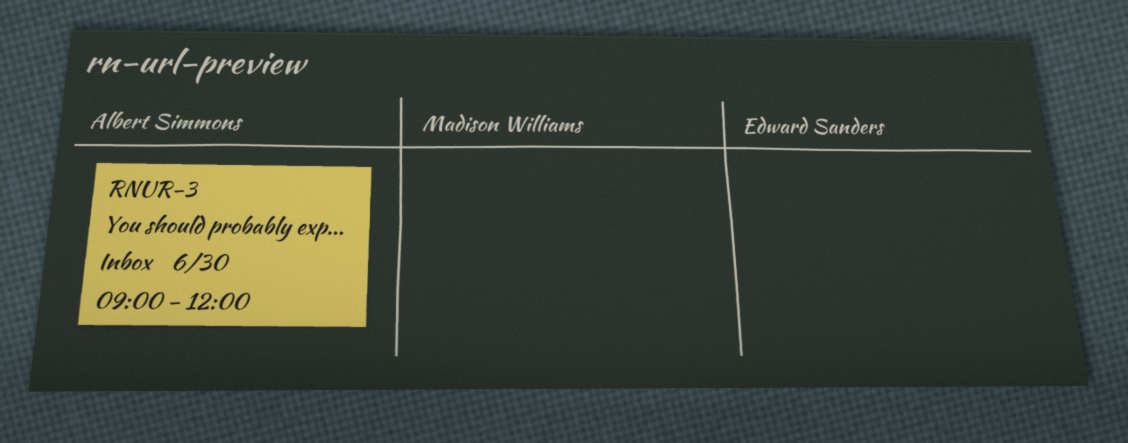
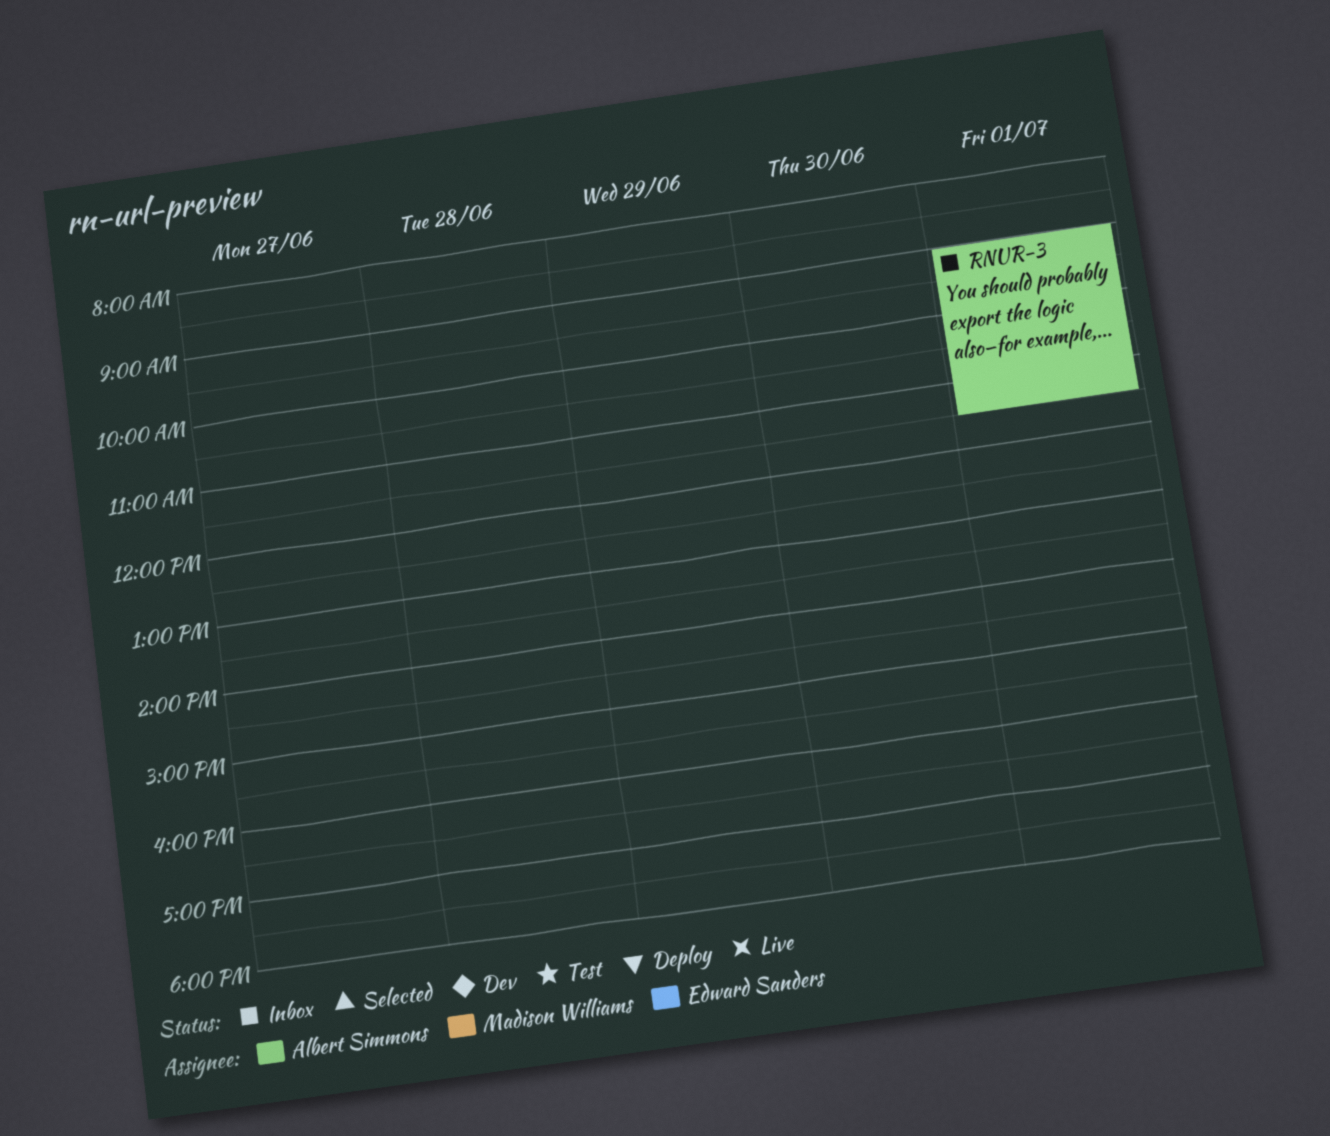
RNUR-3, day: Jun 30 -> Jul 1
RNUR-3, ends: 12:00 -> 11:30

